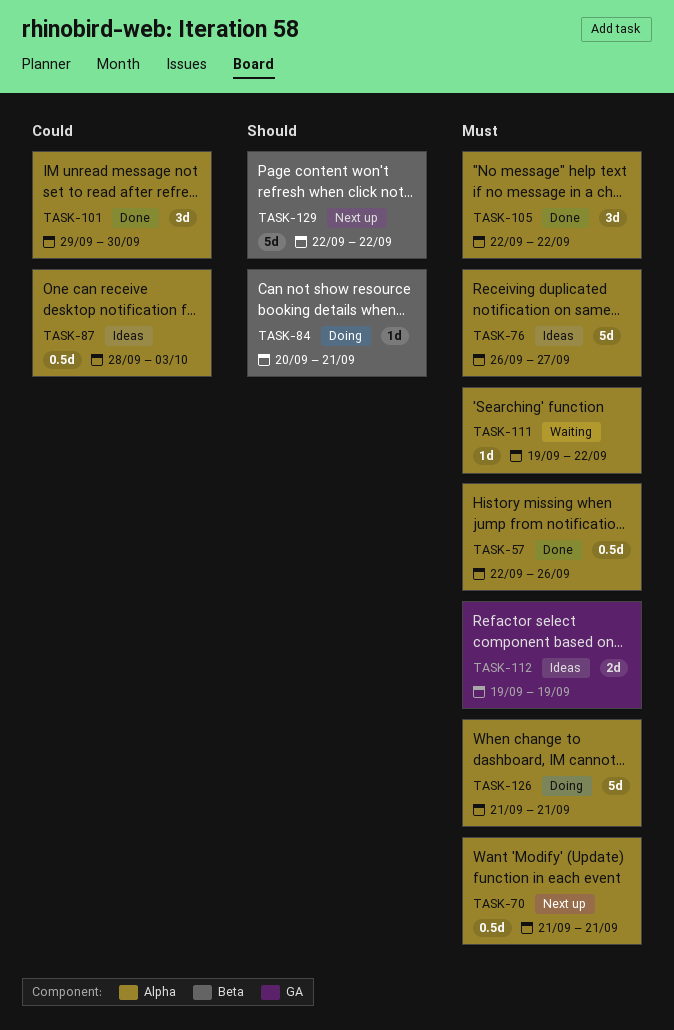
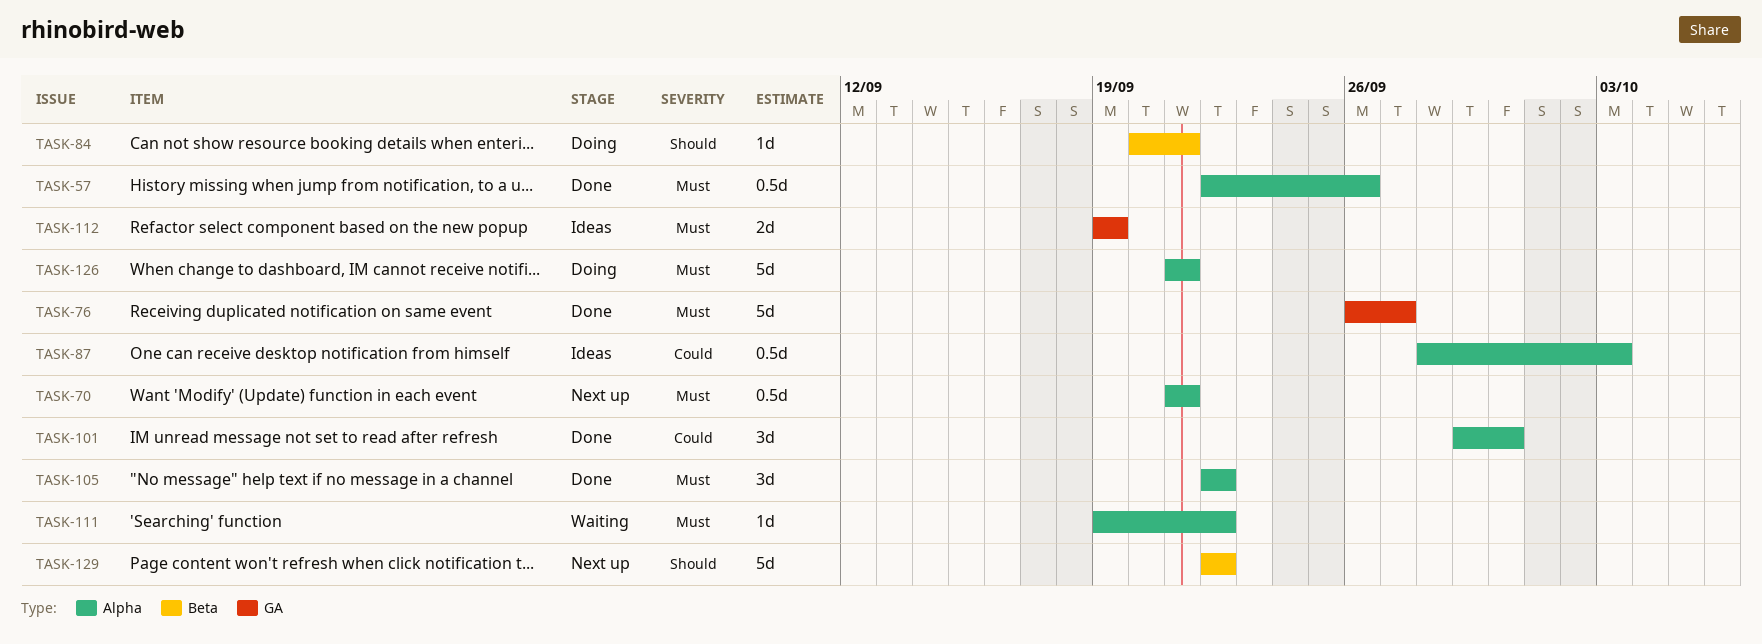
TASK-76, status: Ideas -> Done
TASK-76, label: Alpha -> GA

